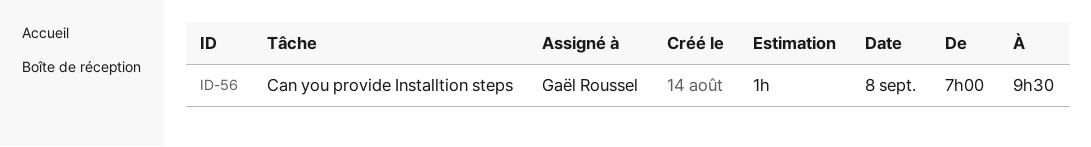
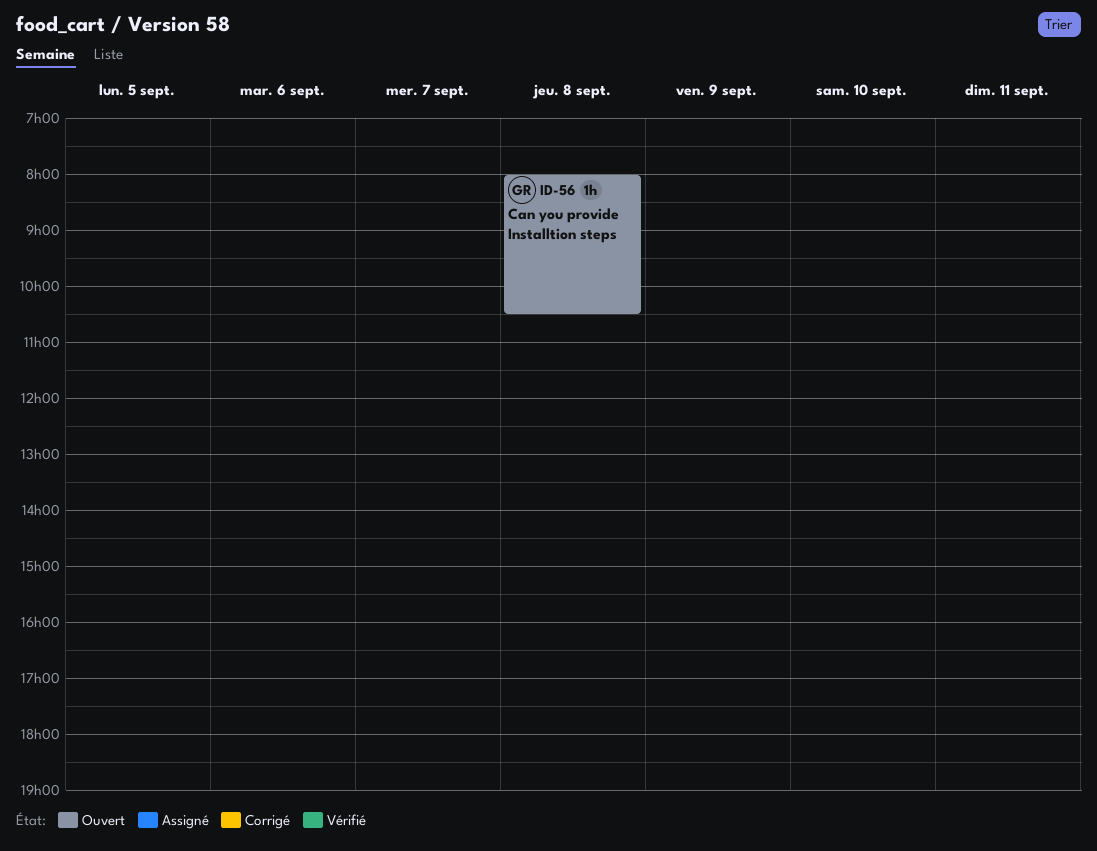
ID-56, begins: 07:00 -> 08:00
ID-56, ends: 09:30 -> 10:30

